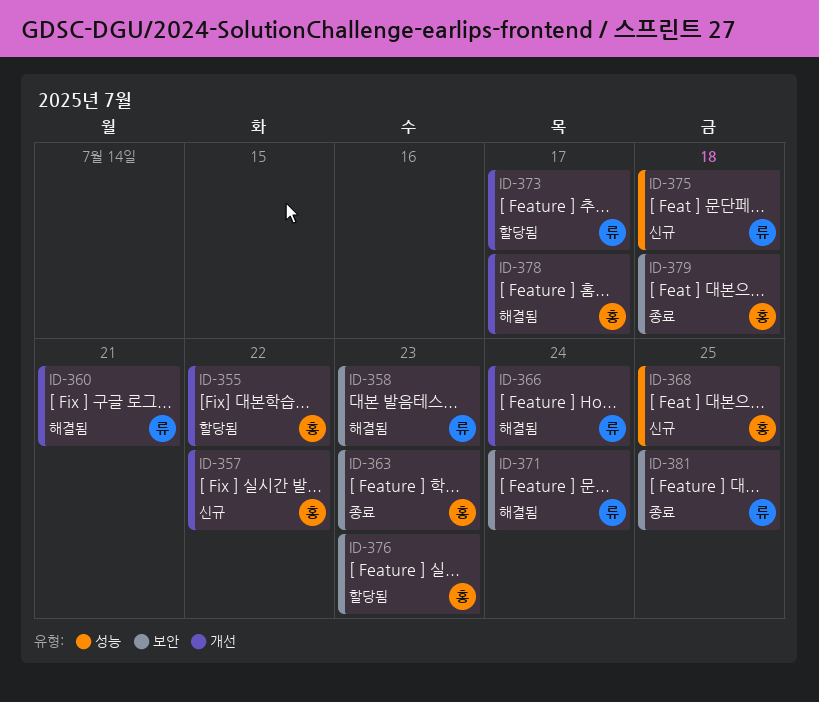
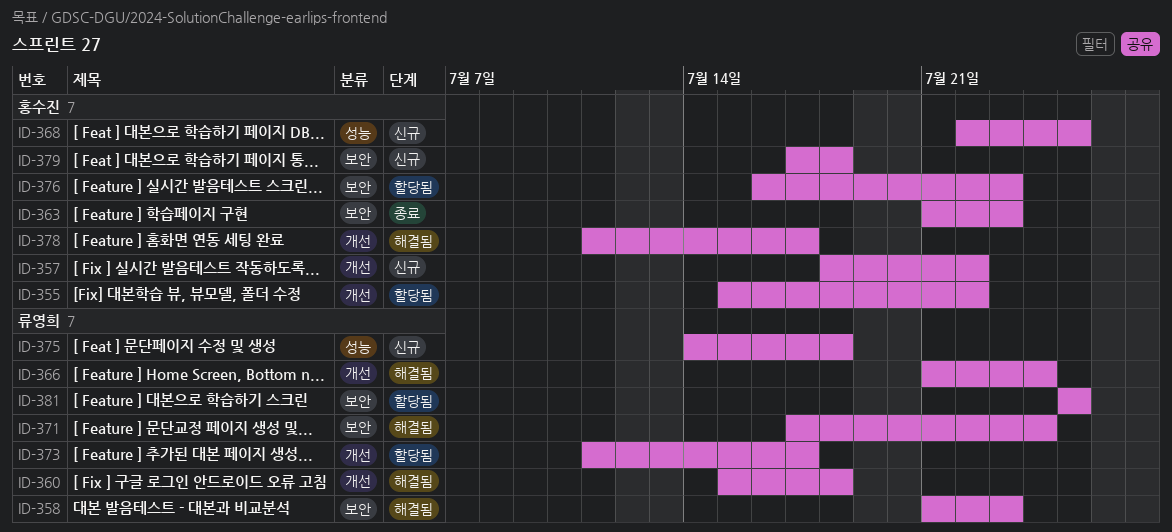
ID-360, due: Jul 21 -> Jul 18
ID-379, status: 종료 -> 신규
ID-381, status: 종료 -> 할당됨

